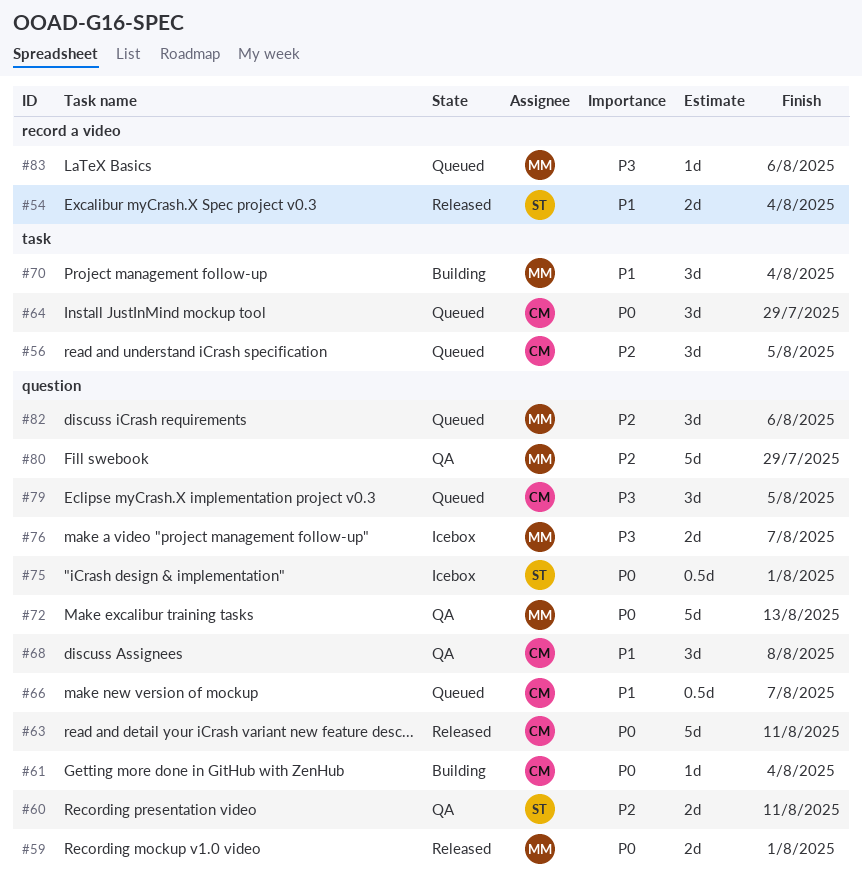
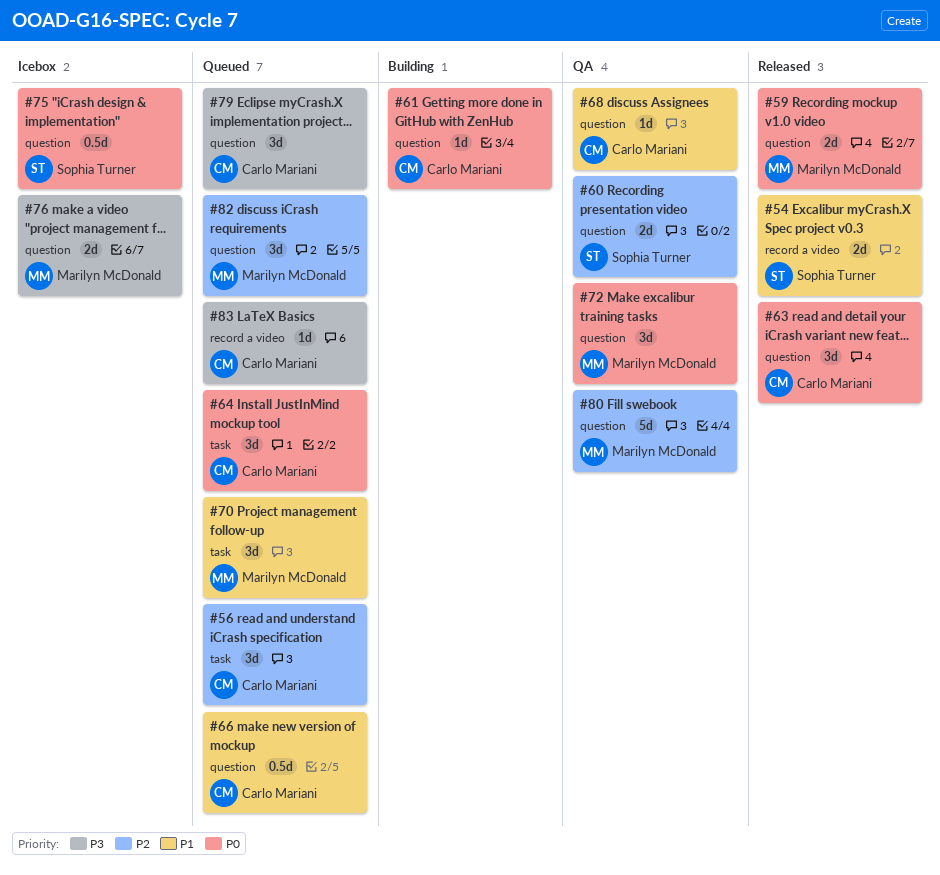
#63, estimate: 5d -> 3d
#68, estimate: 3d -> 1d
#70, status: Building -> Queued
#72, estimate: 5d -> 3d
#83, owner: Marilyn McDonald -> Carlo Mariani

